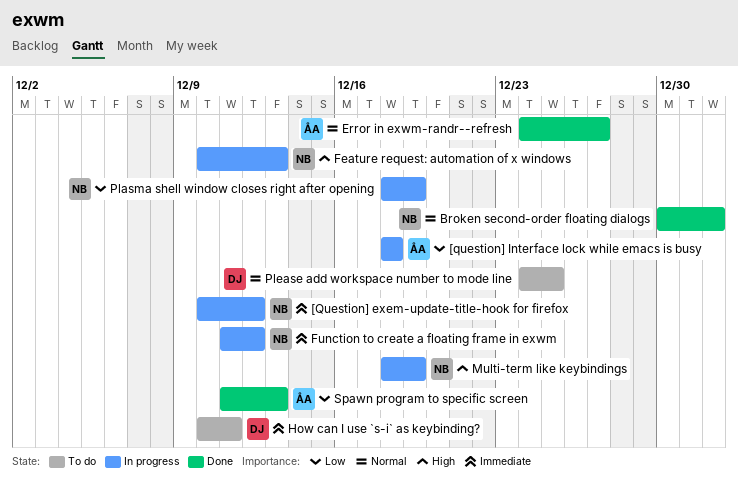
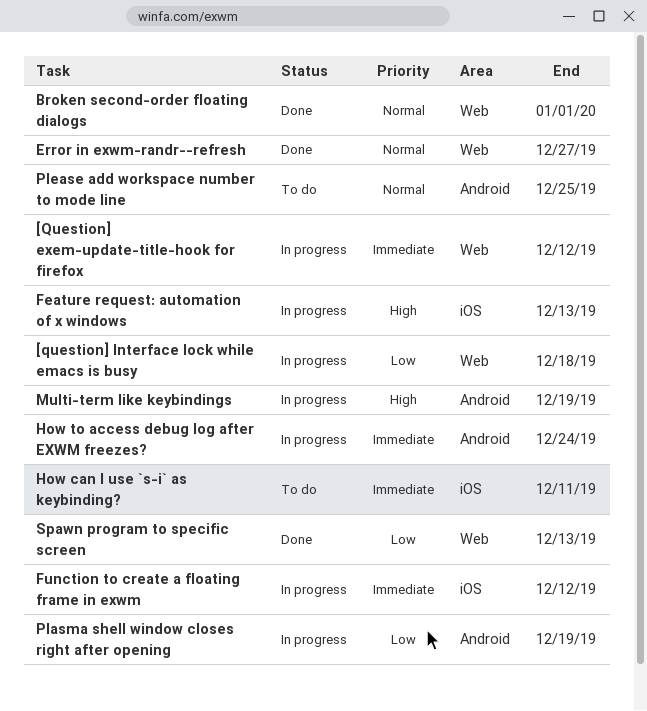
How to access debug log after EXWM freezes?: none -> present

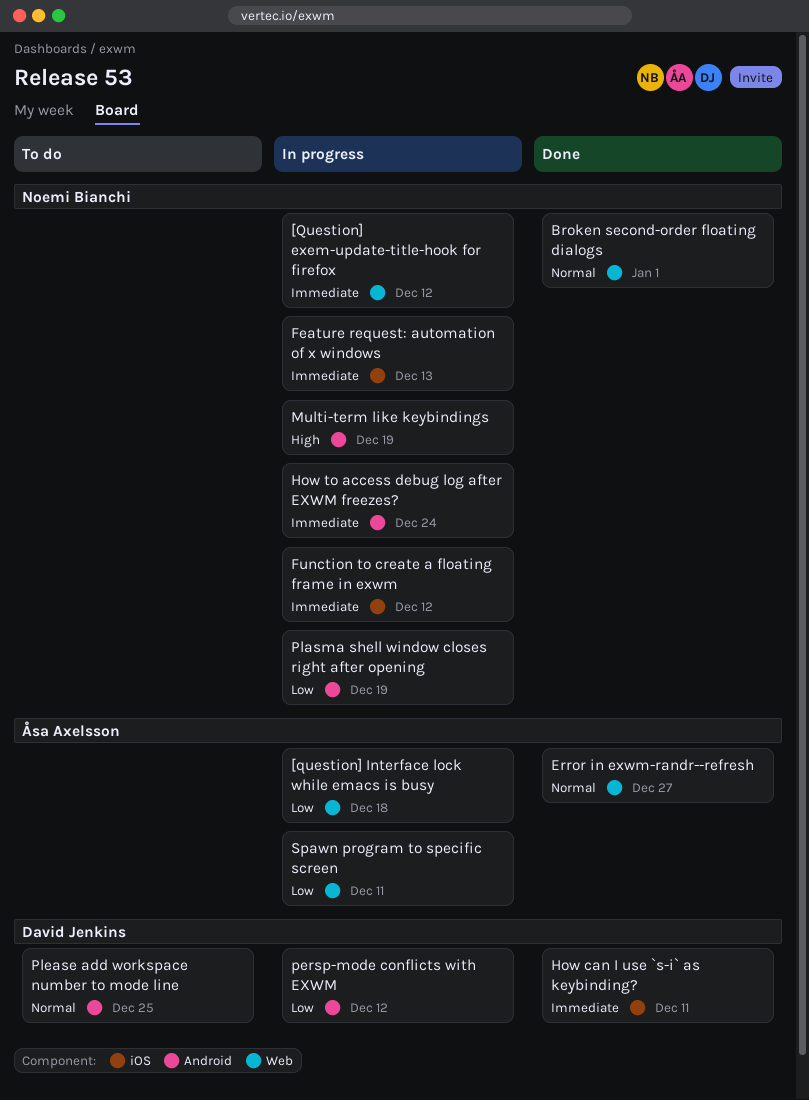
Feature request: automation of x windows, priority: High -> Immediate
How can I use `s-i` as keybinding?, status: To do -> Done
persp-mode conflicts with EXWM: none -> present
Spawn program to specific screen, status: Done -> In progress
Spawn program to specific screen, due: Dec 13 -> Dec 11

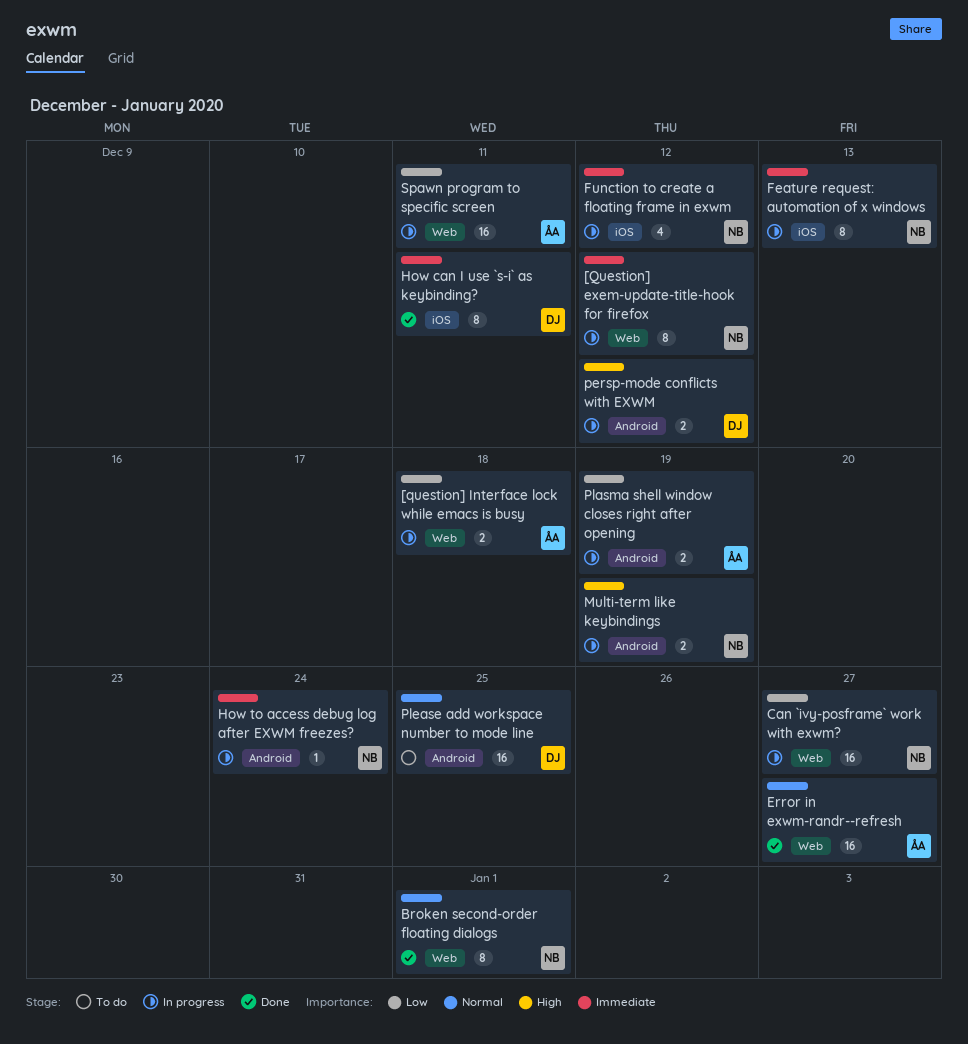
Can `ivy-posframe` work with exwm?: none -> present
persp-mode conflicts with EXWM, priority: Low -> High
Plasma shell window closes right after opening, owner: Noemi Bianchi -> Åsa Axelsson

